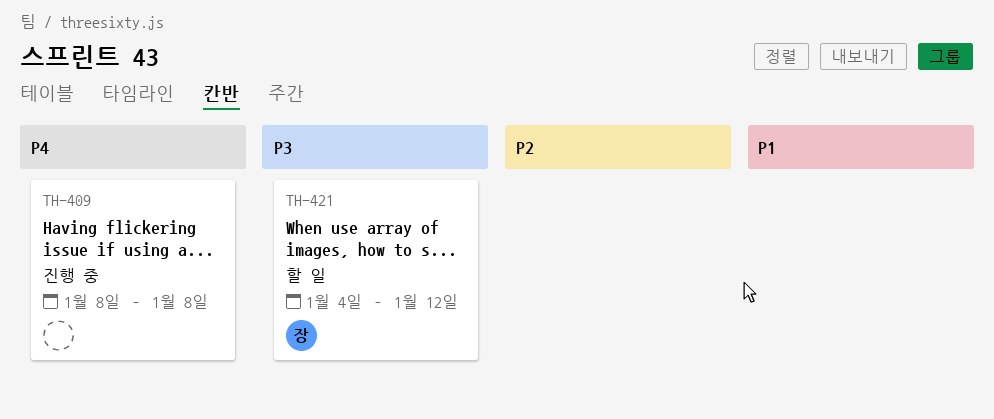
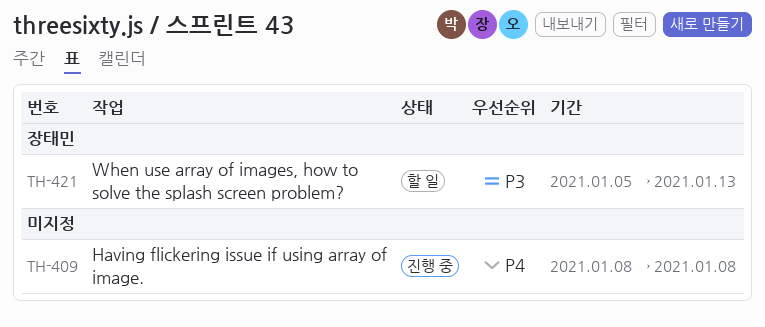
TH-421, start: Jan 4 -> Jan 5
TH-421, due: Jan 12 -> Jan 13

